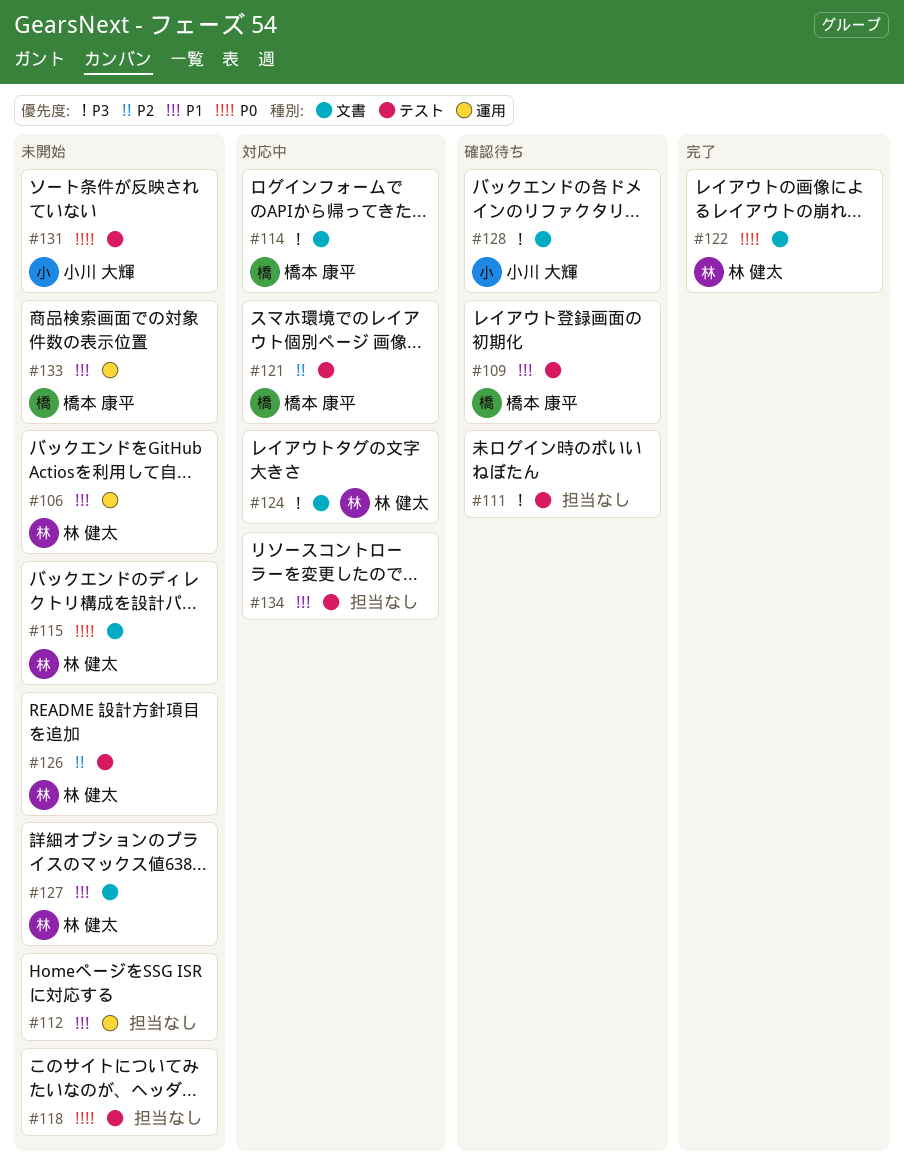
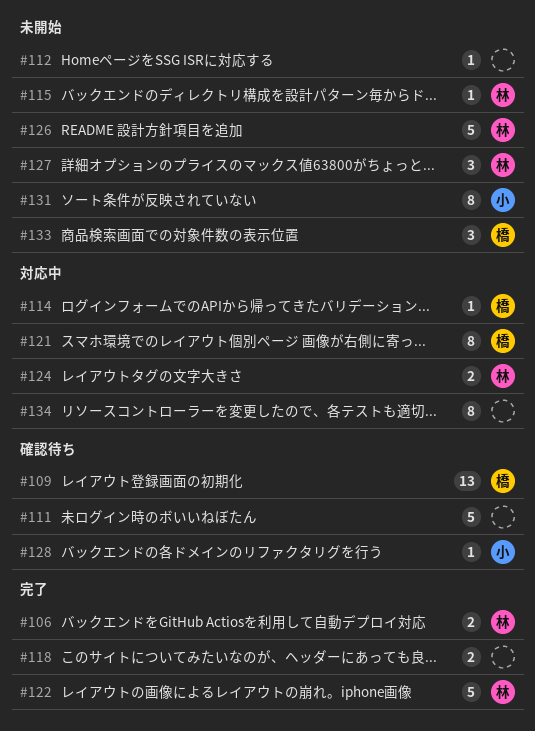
#106, status: 未開始 -> 完了
#118, status: 未開始 -> 完了

